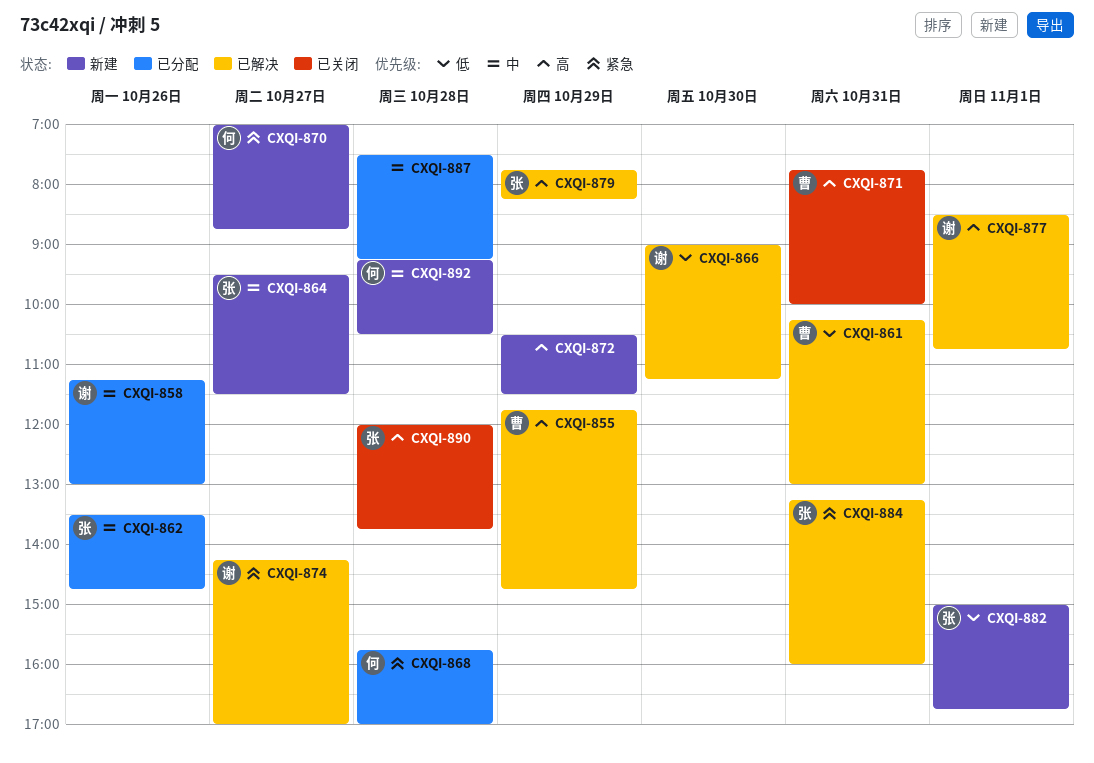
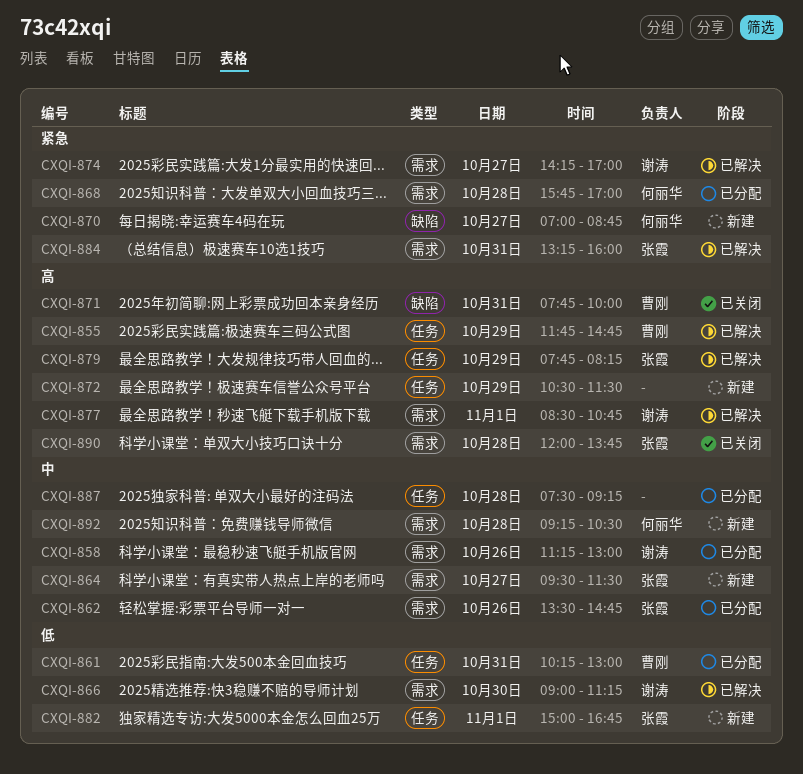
CXQI-861, status: 已解决 -> 已分配

